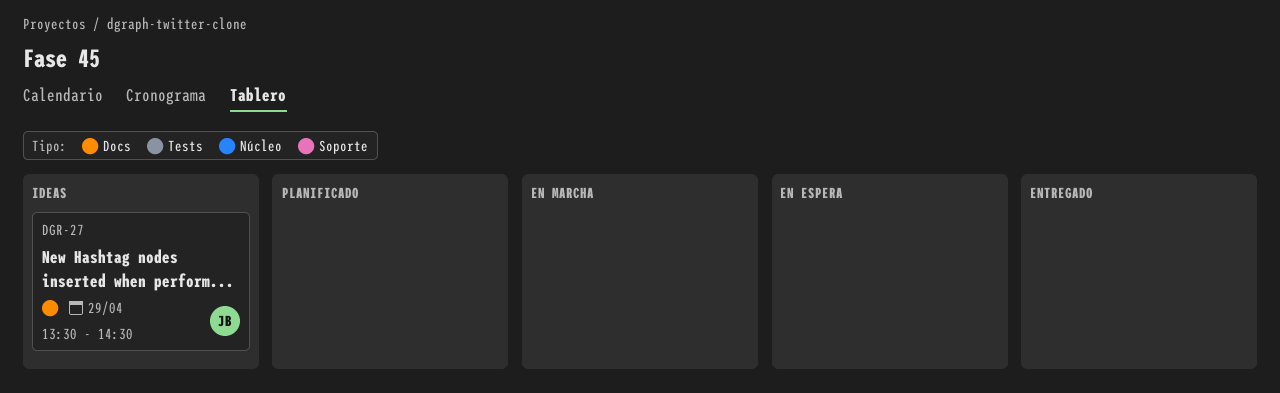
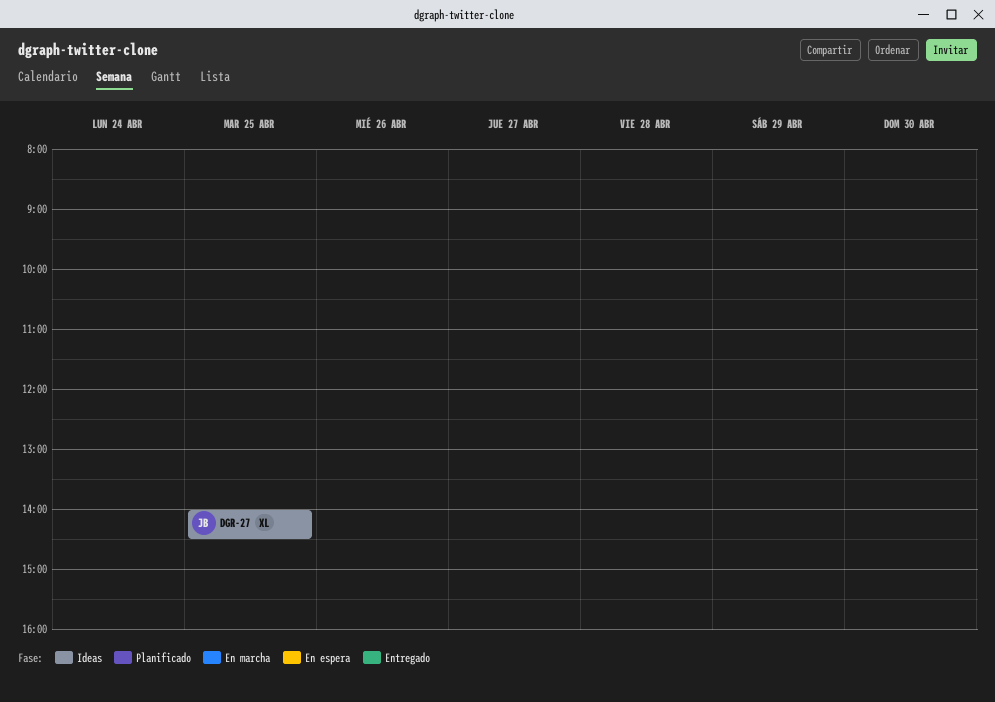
DGR-27, day: Apr 29 -> Apr 25
DGR-27, begins: 13:30 -> 14:00

